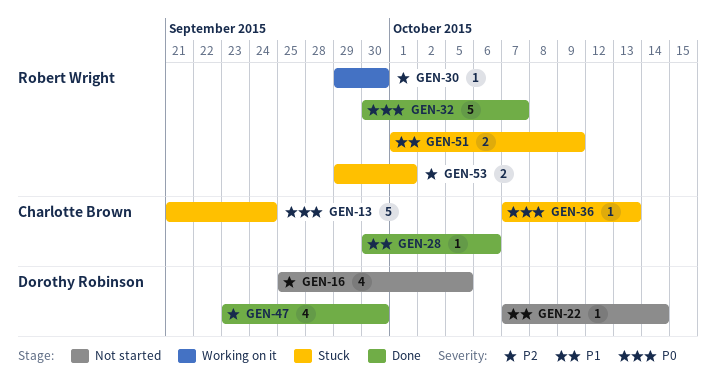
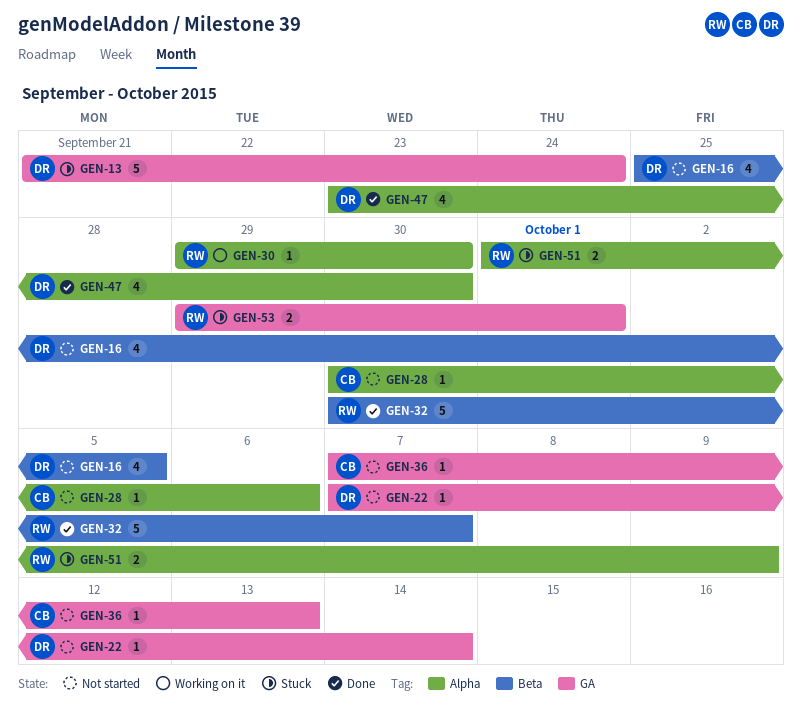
GEN-13, owner: Charlotte Brown -> Dorothy Robinson
GEN-28, status: Done -> Not started
GEN-36, status: Stuck -> Not started

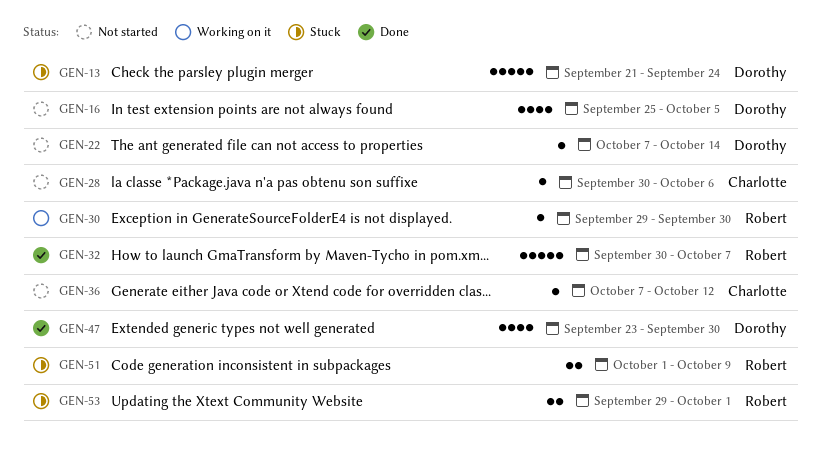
GEN-36, due: Oct 13 -> Oct 12

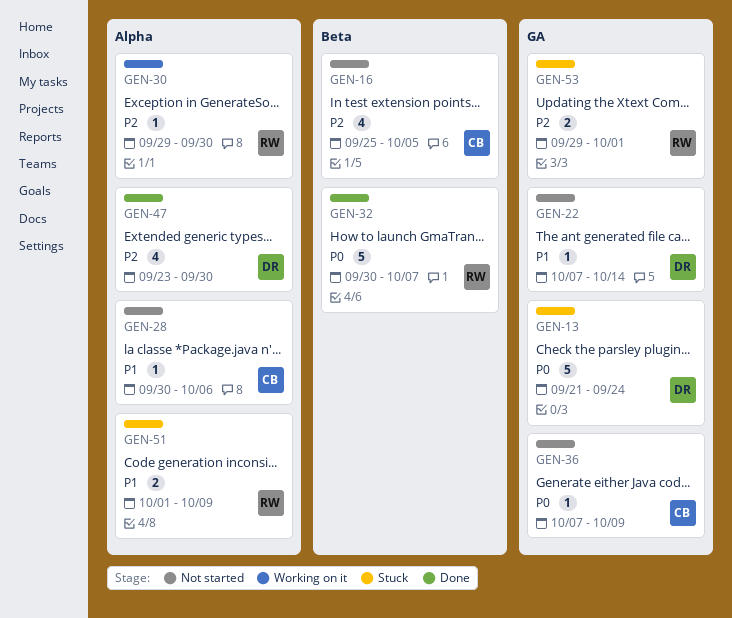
GEN-16, owner: Dorothy -> Charlotte
GEN-36, due: Oct 12 -> Oct 9

